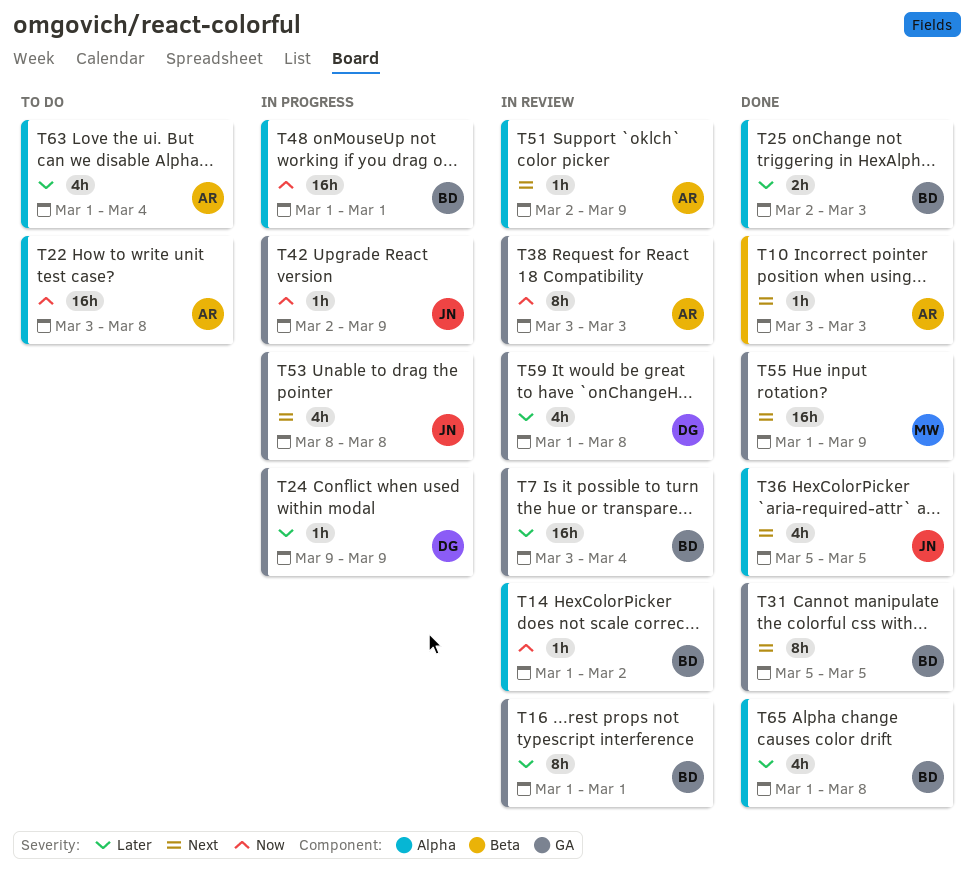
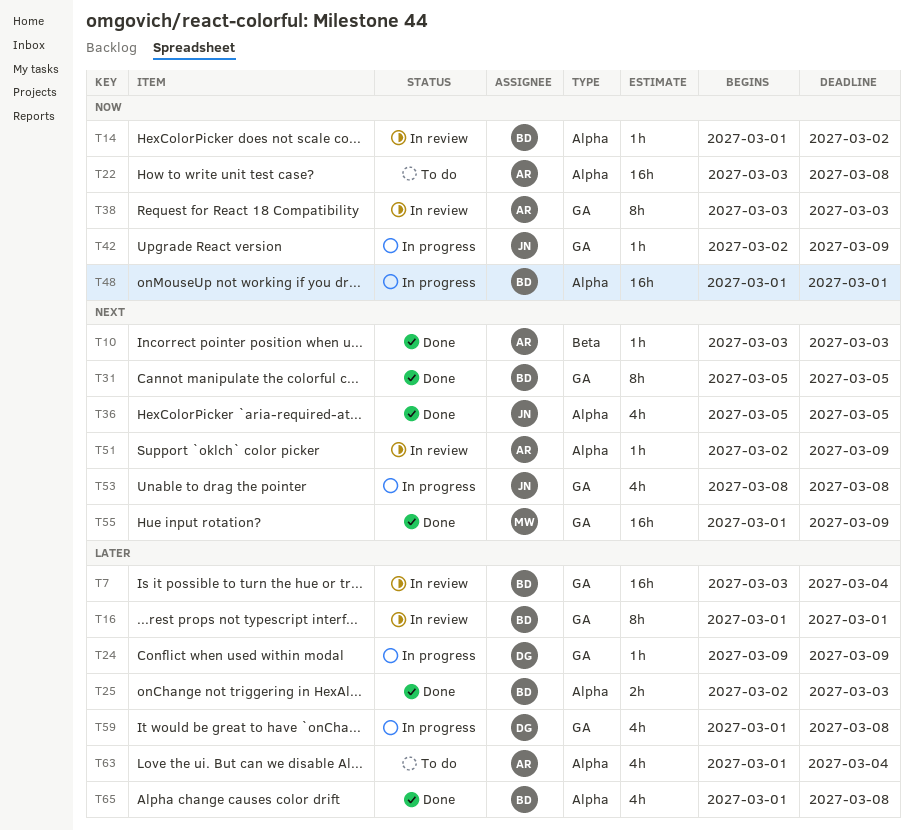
T59, status: In review -> In progress

